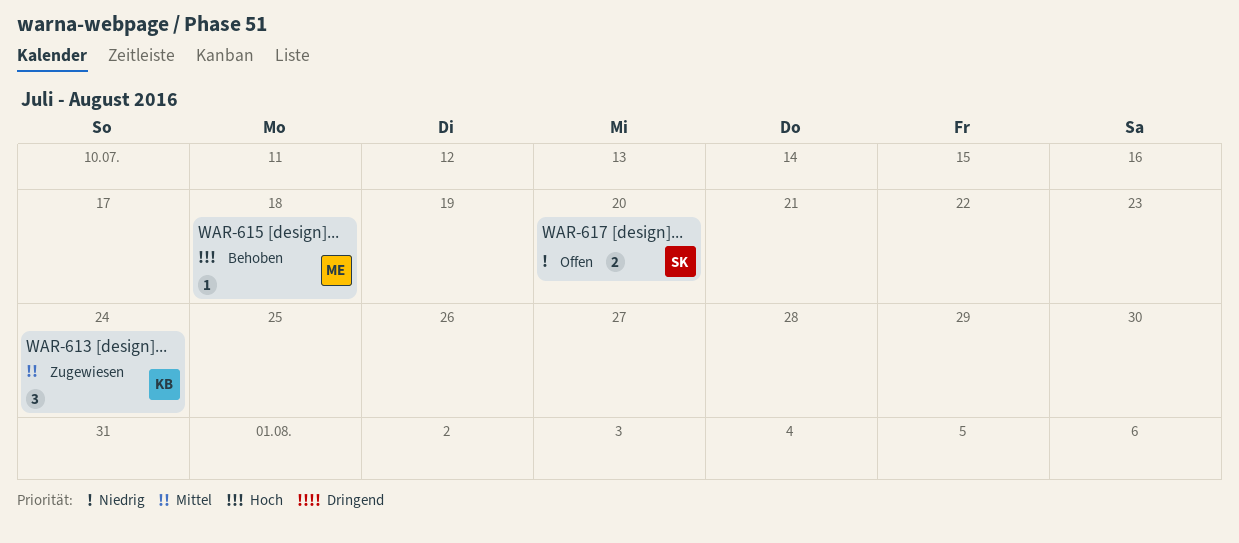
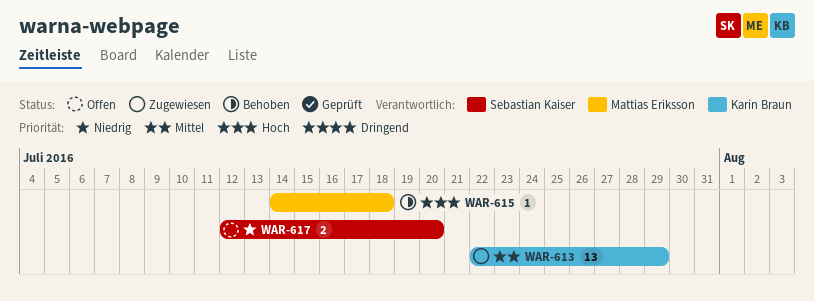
WAR-613, estimate: 3 -> 13
WAR-613, due: Jul 24 -> Jul 29

